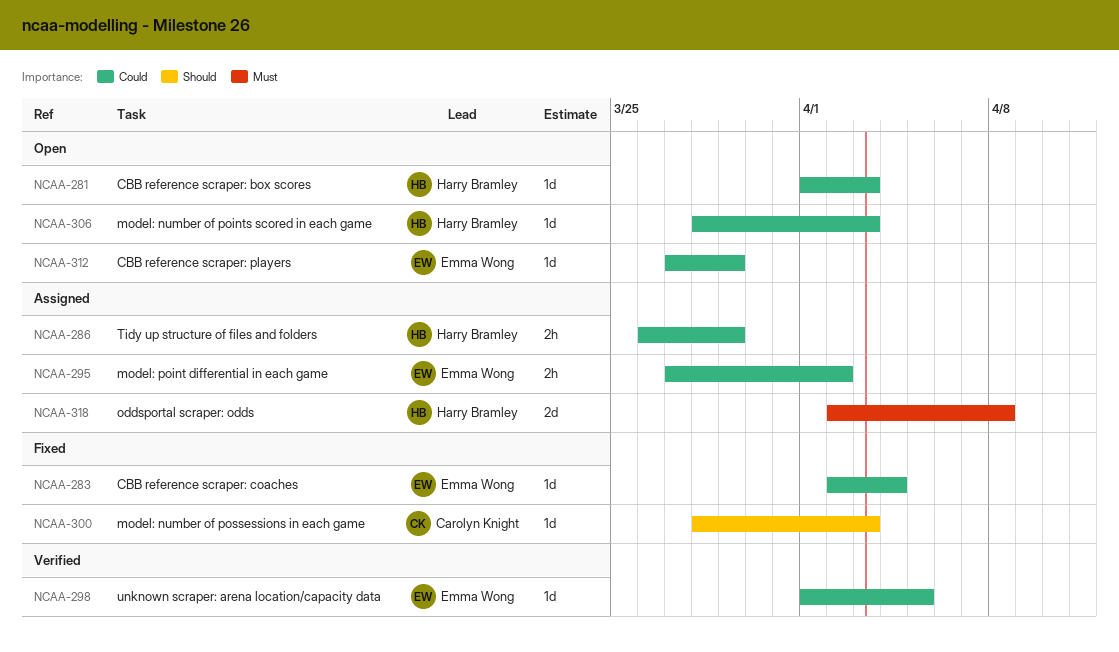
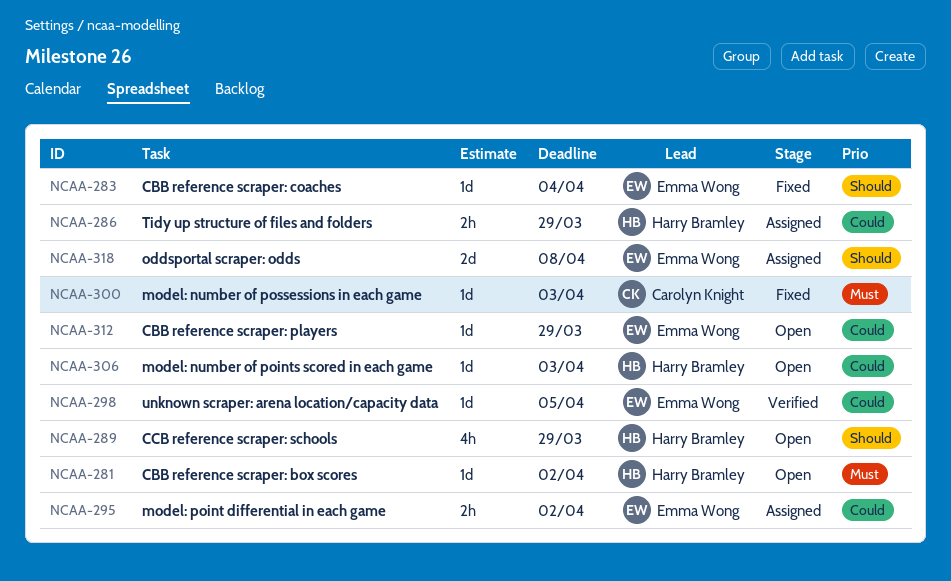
NCAA-281, priority: Could -> Must
NCAA-281, due: Apr 3 -> Apr 2
NCAA-283, priority: Could -> Should
NCAA-289: none -> present
NCAA-300, priority: Should -> Must
NCAA-318, owner: Harry Bramley -> Emma Wong
NCAA-318, priority: Must -> Should

